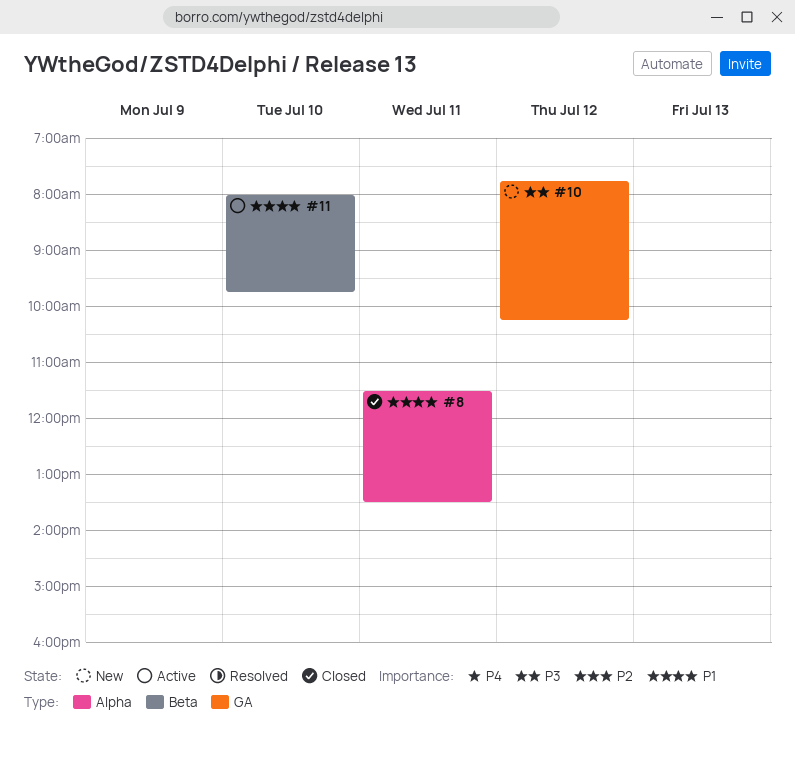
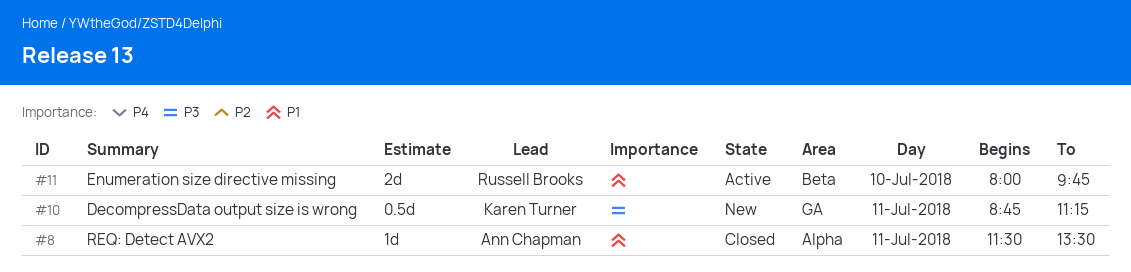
#10, day: Jul 12 -> Jul 11
#10, begins: 07:45 -> 08:45
#10, ends: 10:15 -> 11:15

